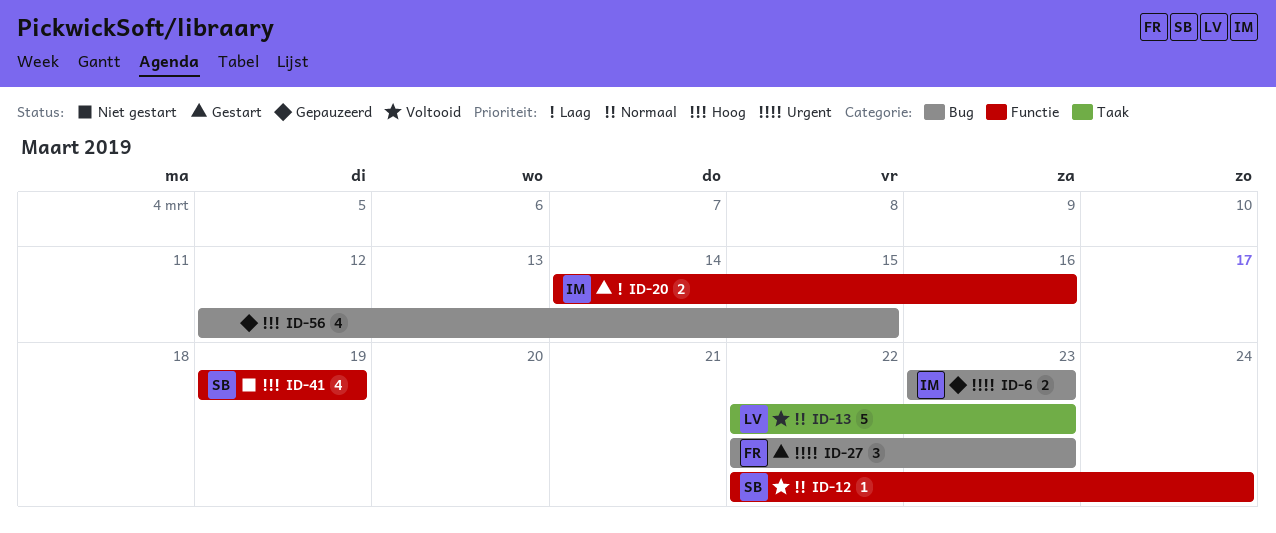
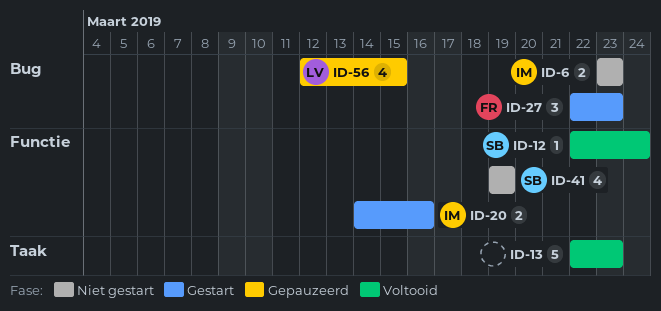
ID-6, status: Gepauzeerd -> Niet gestart
ID-13, owner: LV -> none
ID-56, owner: none -> LV

